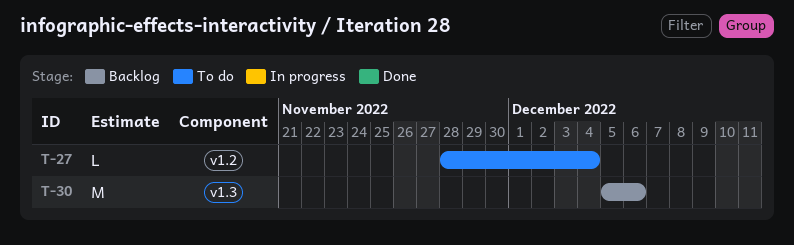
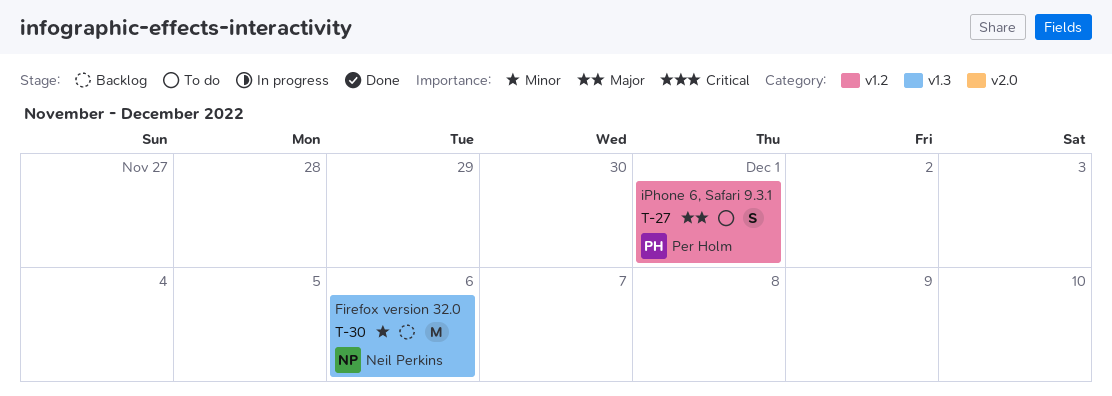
T-27, estimate: L -> S
T-27, due: Dec 4 -> Dec 1

